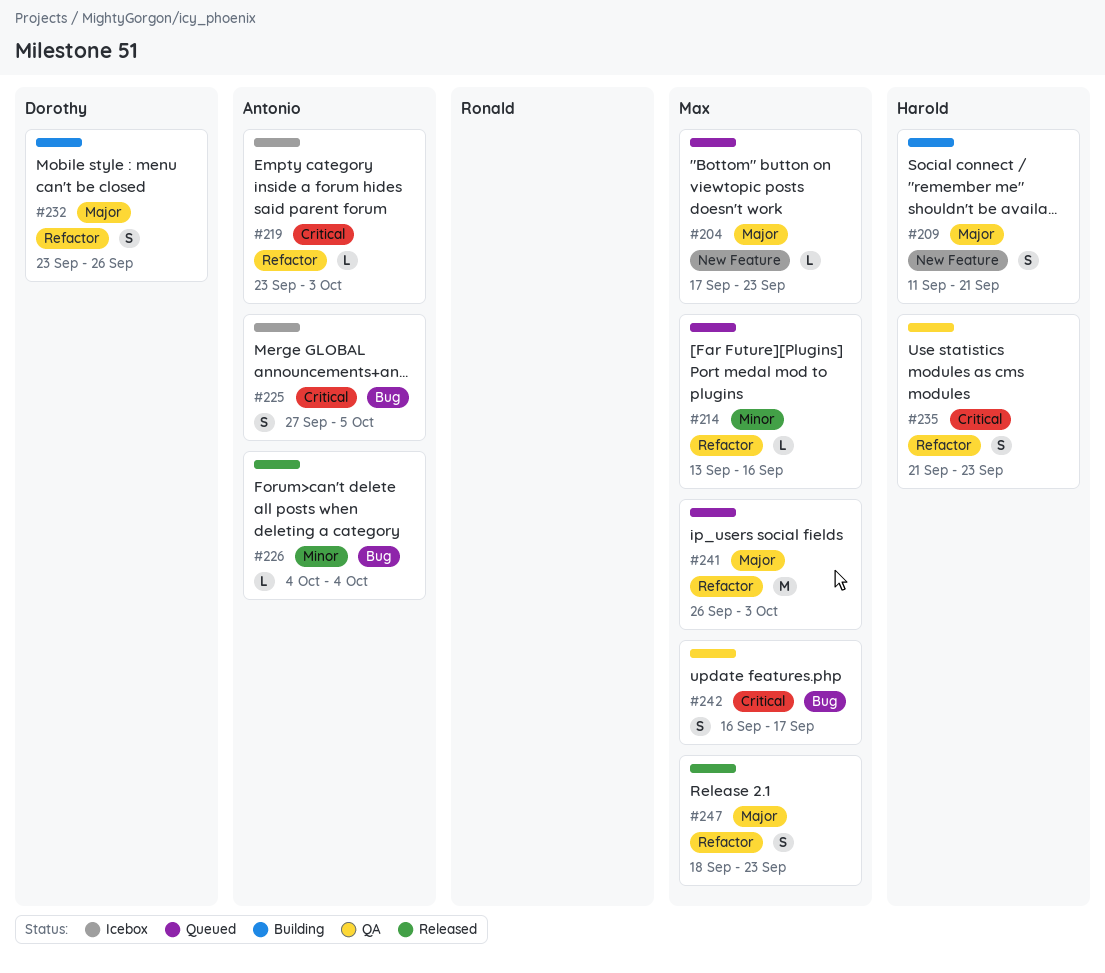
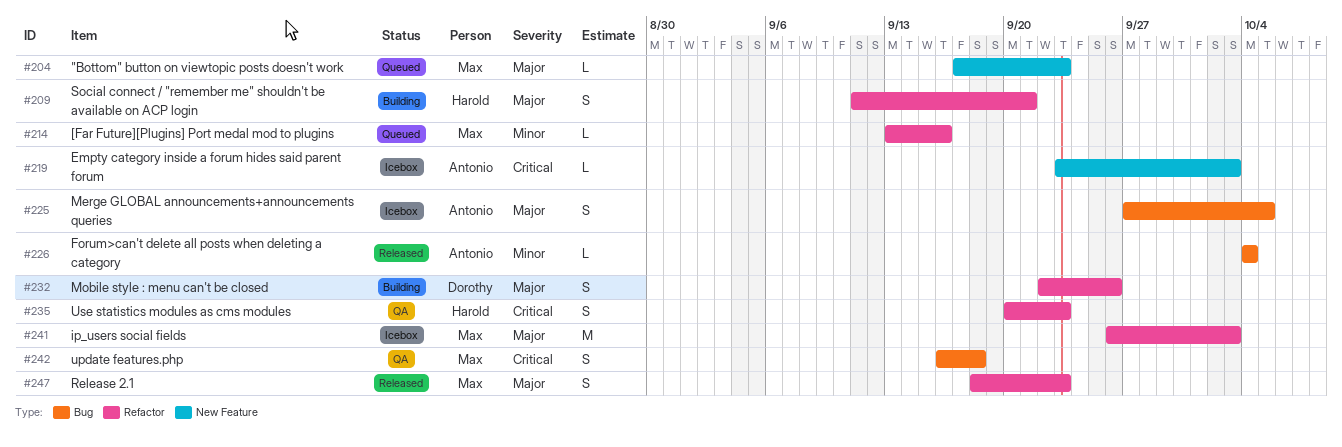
#209, label: New Feature -> Refactor
#219, label: Refactor -> New Feature
#225, priority: Critical -> Major
#232, start: Sep 23 -> Sep 22
#235, start: Sep 21 -> Sep 20
#241, status: Queued -> Icebox
#242, due: Sep 17 -> Sep 18

